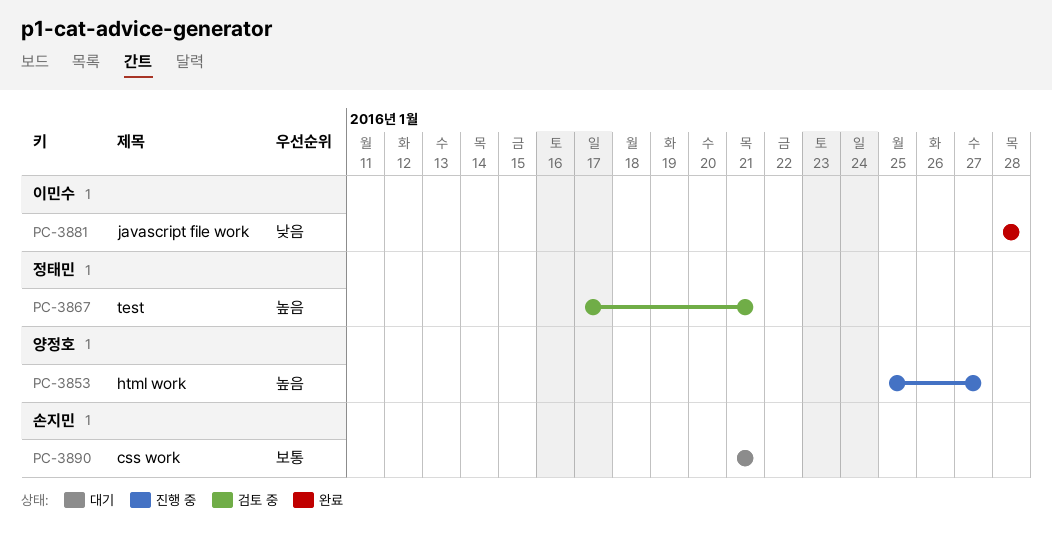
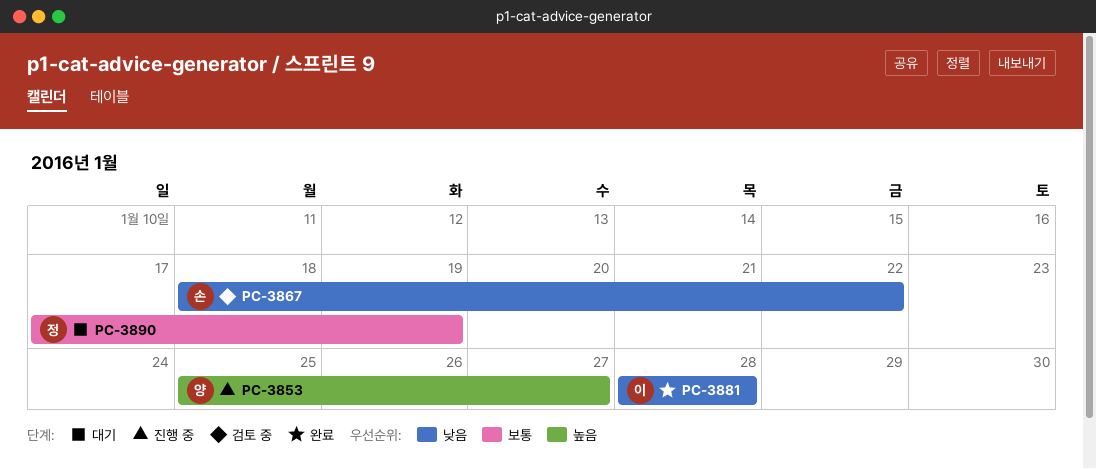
PC-3867, owner: 정태민 -> 손지민
PC-3867, priority: 높음 -> 낮음
PC-3867, start: Jan 17 -> Jan 18
PC-3867, due: Jan 21 -> Jan 22
PC-3890, owner: 손지민 -> 정태민
PC-3890, start: Jan 21 -> Jan 17
PC-3890, due: Jan 21 -> Jan 19

